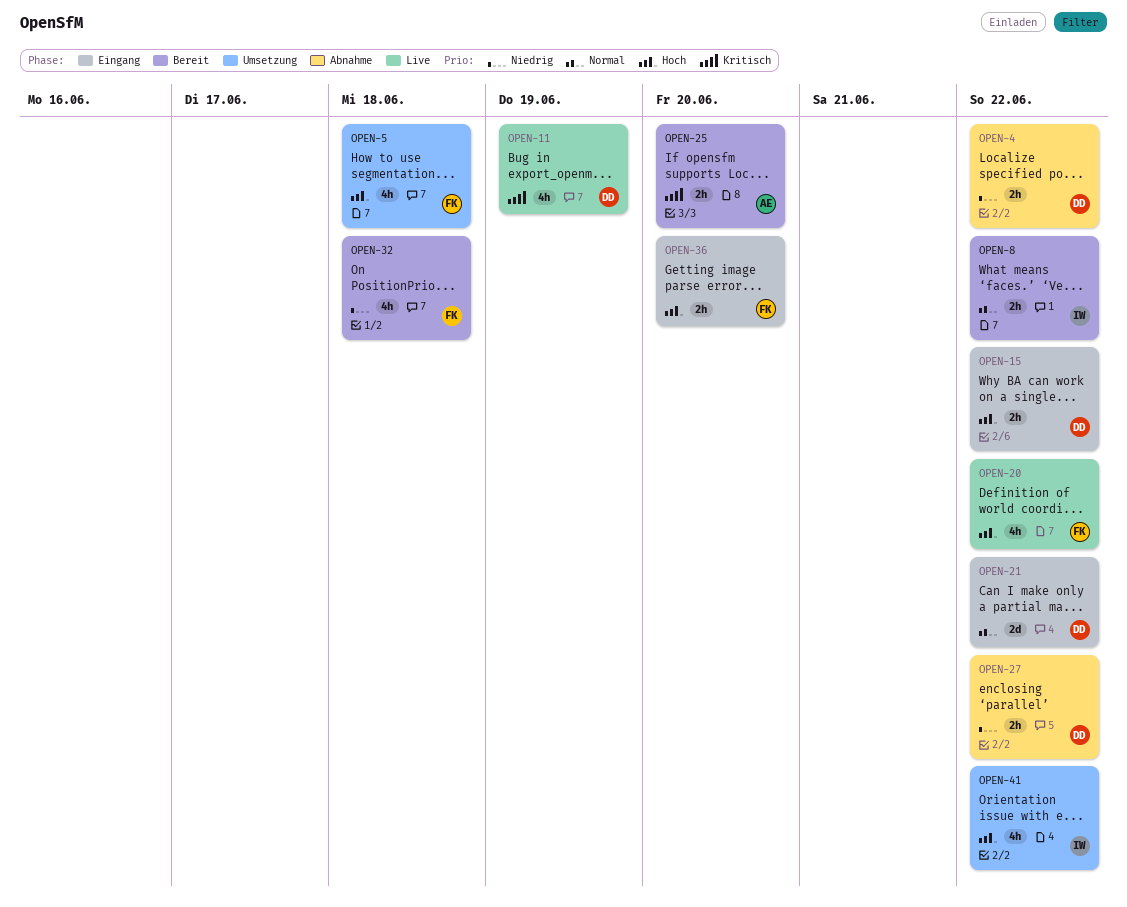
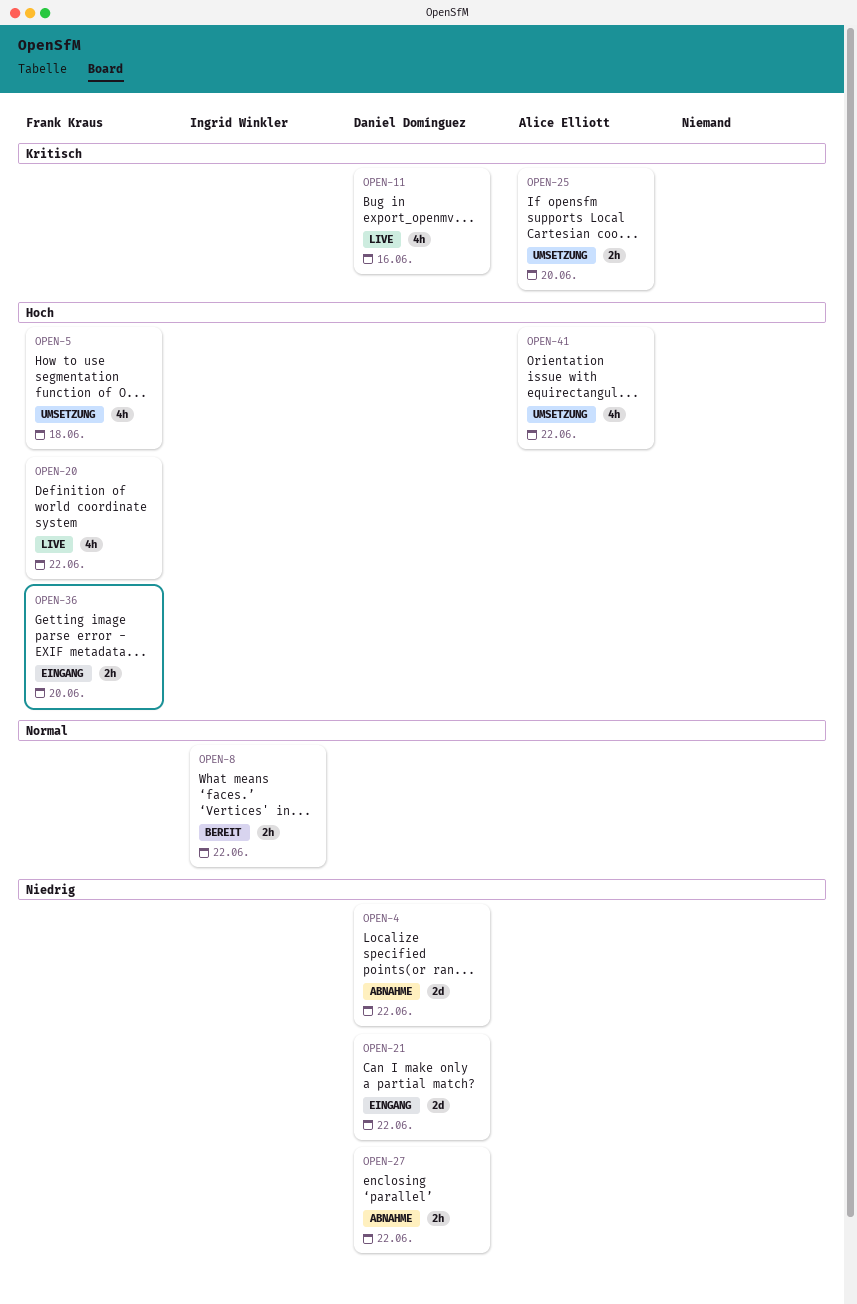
OPEN-4, estimate: 2h -> 2d
OPEN-11, due: Jun 19 -> Jun 16
OPEN-15: present -> none
OPEN-21, priority: Normal -> Niedrig
OPEN-25, status: Bereit -> Umsetzung
OPEN-32: present -> none
OPEN-41, owner: Ingrid Winkler -> Alice Elliott

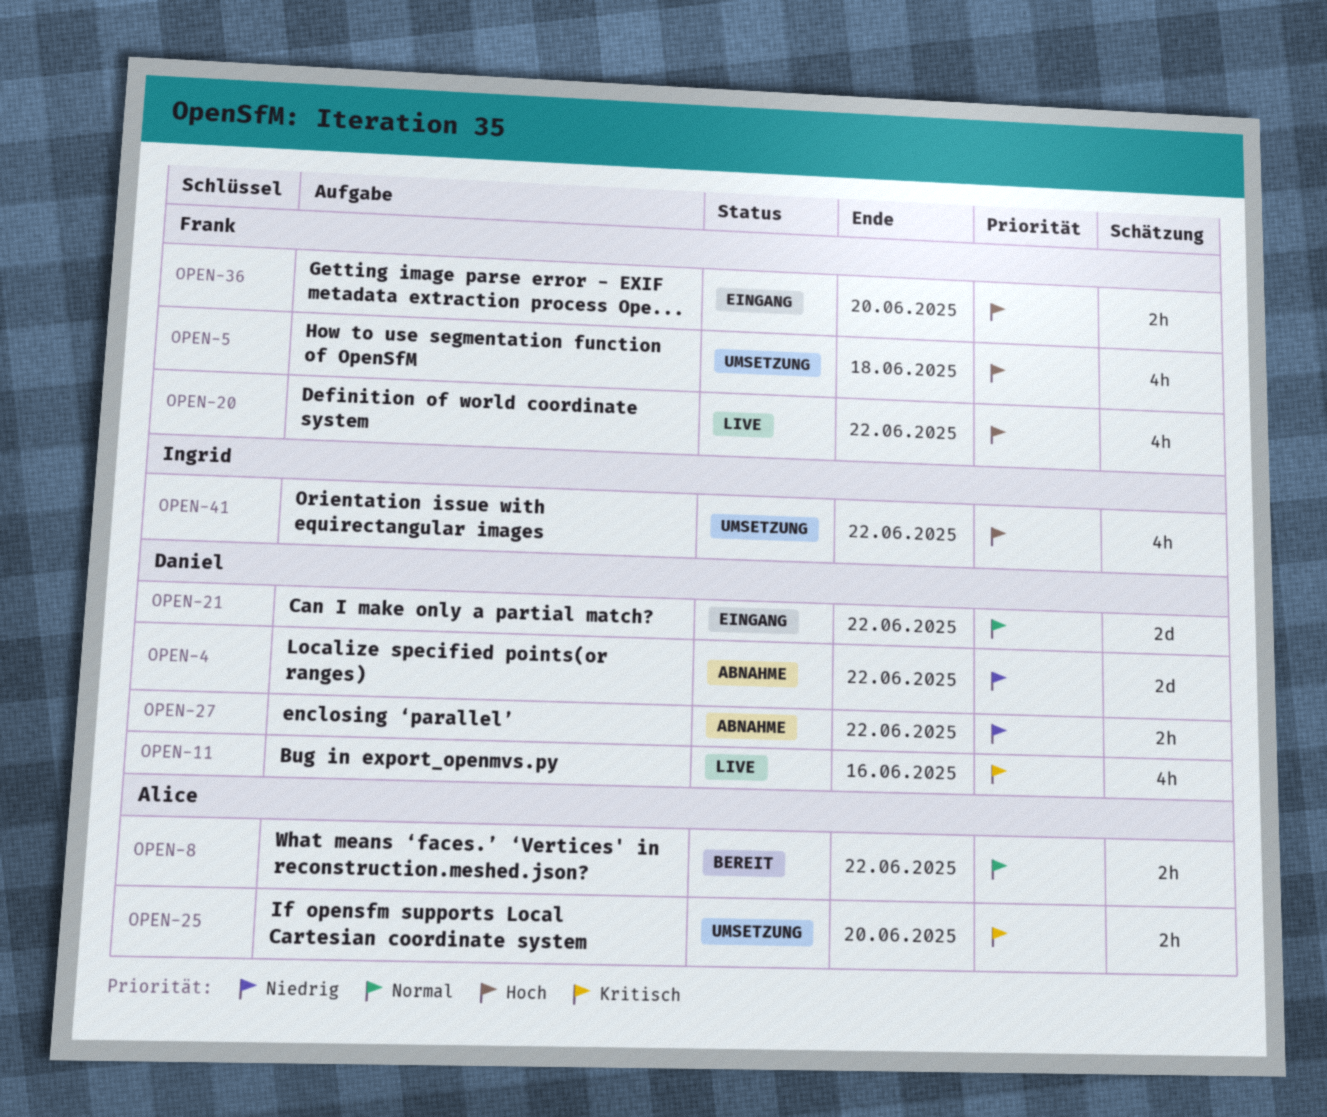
OPEN-8, owner: Ingrid Winkler -> Alice Elliott
OPEN-21, priority: Niedrig -> Normal
OPEN-41, owner: Alice Elliott -> Ingrid Winkler

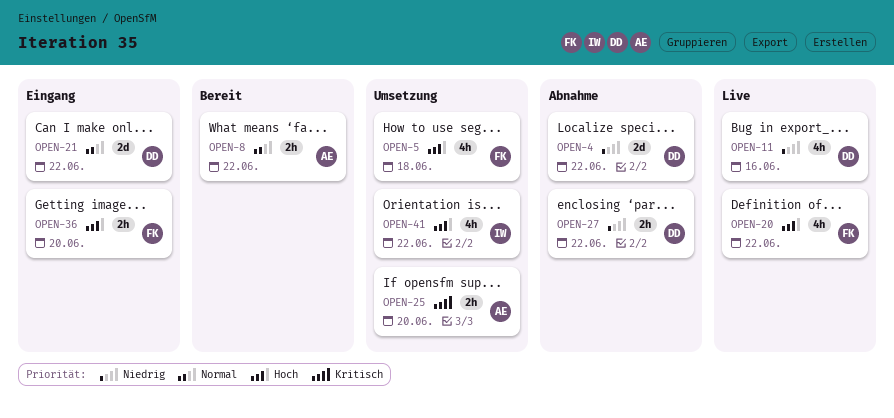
OPEN-11, priority: Kritisch -> Niedrig

